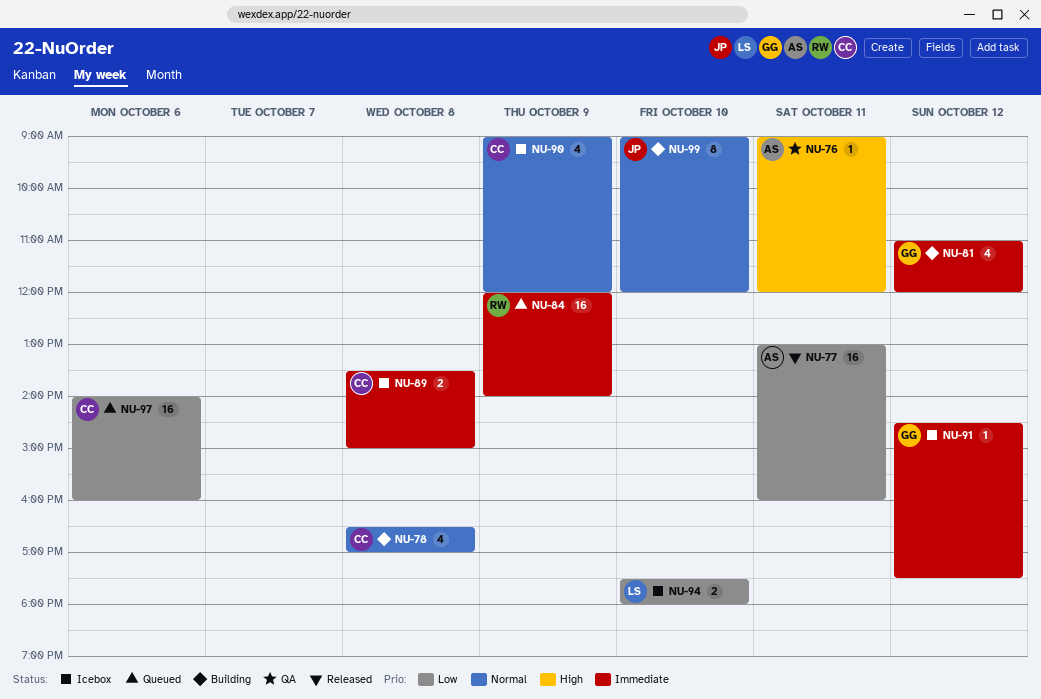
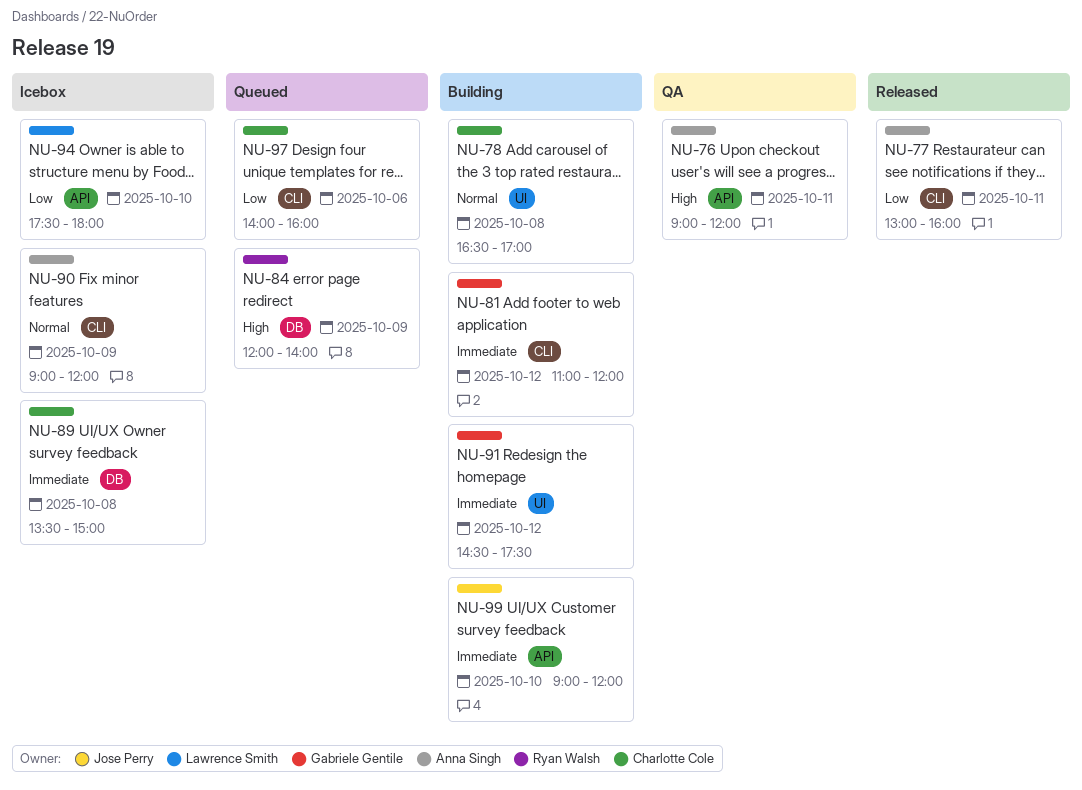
NU-84, priority: Immediate -> High
NU-90, owner: Charlotte Cole -> Anna Singh
NU-91, status: Icebox -> Building
NU-99, priority: Normal -> Immediate

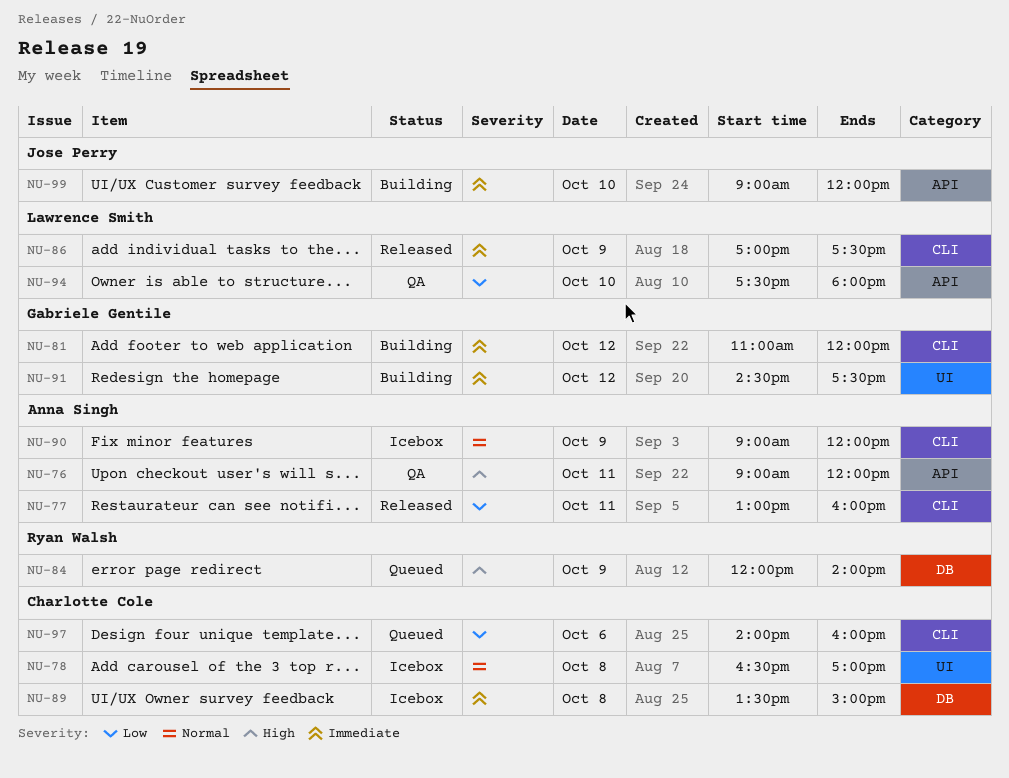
NU-78, status: Building -> Icebox
NU-86: none -> present
NU-94, status: Icebox -> QA

